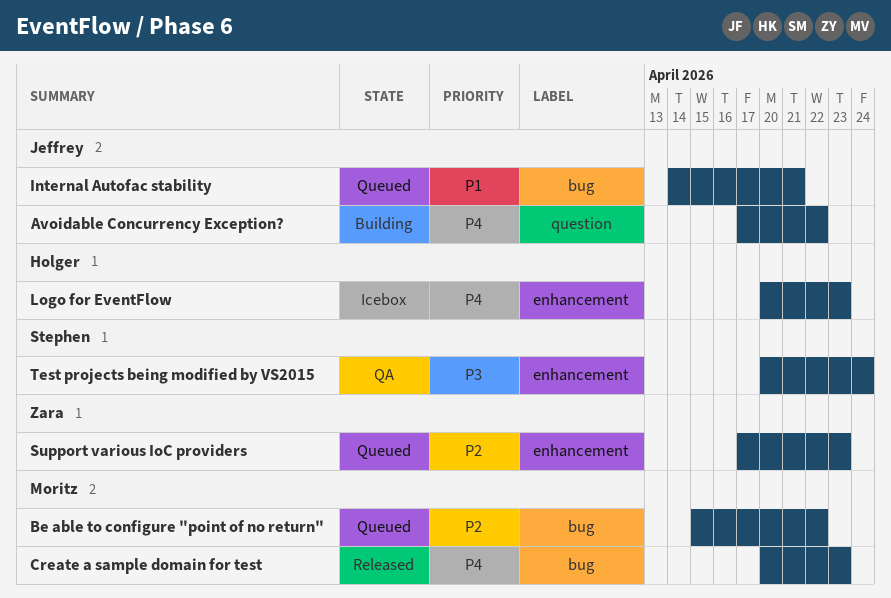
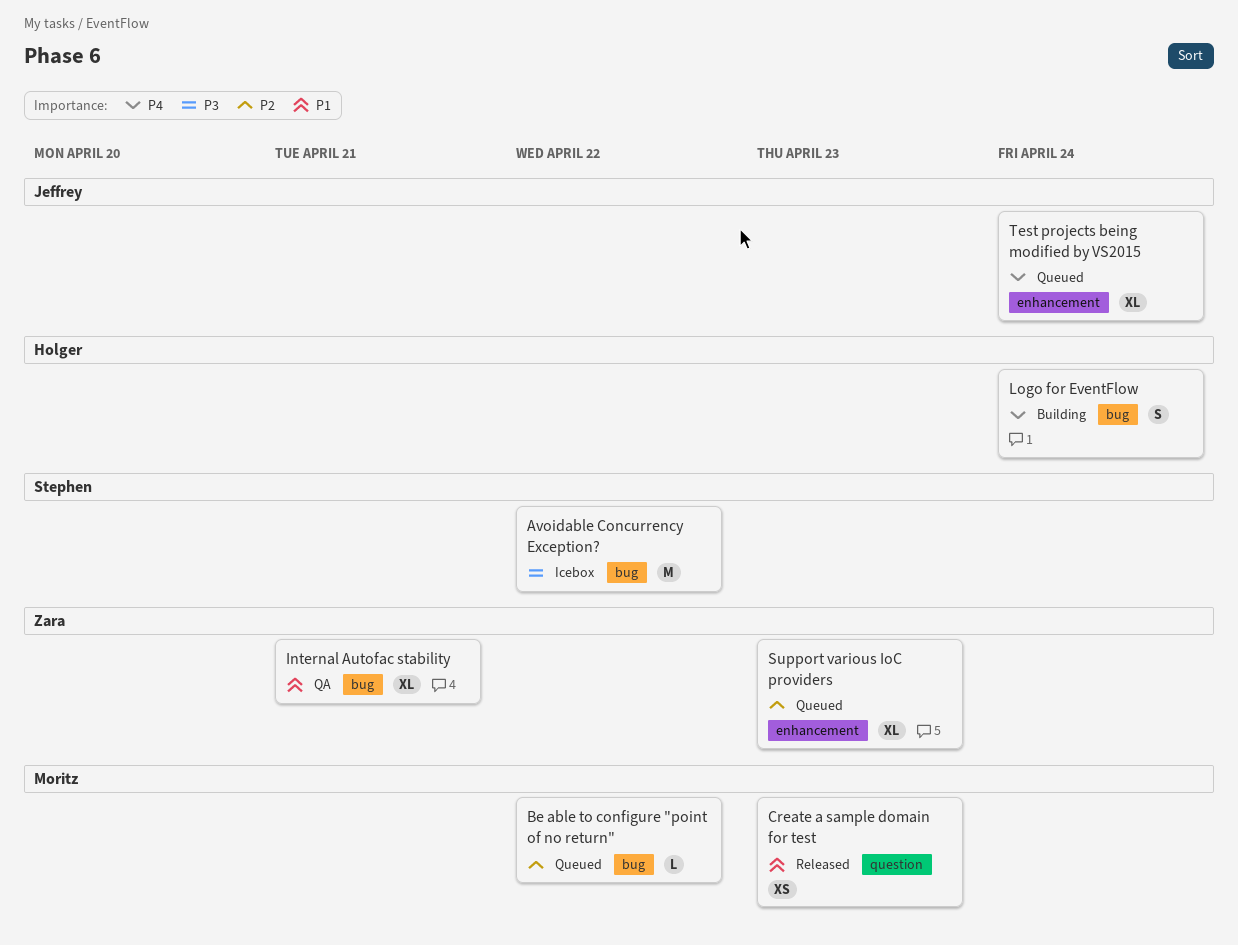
Avoidable Concurrency Exception?, status: Building -> Icebox
Avoidable Concurrency Exception?, owner: Jeffrey -> Stephen
Avoidable Concurrency Exception?, priority: P4 -> P3
Avoidable Concurrency Exception?, label: question -> bug
Create a sample domain for test, priority: P4 -> P1
Create a sample domain for test, label: bug -> question
Internal Autofac stability, status: Queued -> QA
Internal Autofac stability, owner: Jeffrey -> Zara
Logo for EventFlow, status: Icebox -> Building
Logo for EventFlow, label: enhancement -> bug
Logo for EventFlow, due: Apr 23 -> Apr 24
Test projects being modified by VS2015, status: QA -> Queued
Test projects being modified by VS2015, owner: Stephen -> Jeffrey
Test projects being modified by VS2015, priority: P3 -> P4

